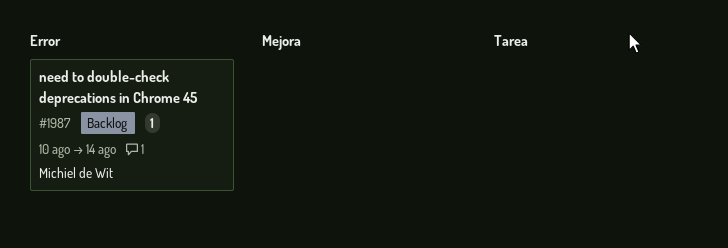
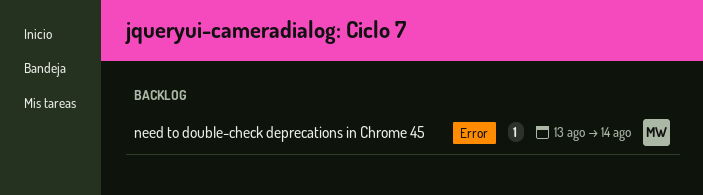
need to double-check deprecations in Chrome 45, start: Aug 10 -> Aug 13

